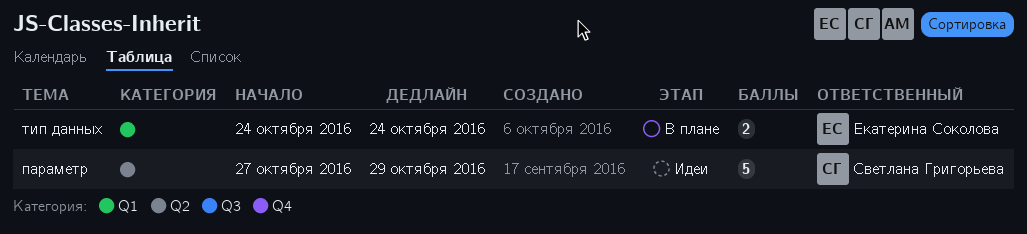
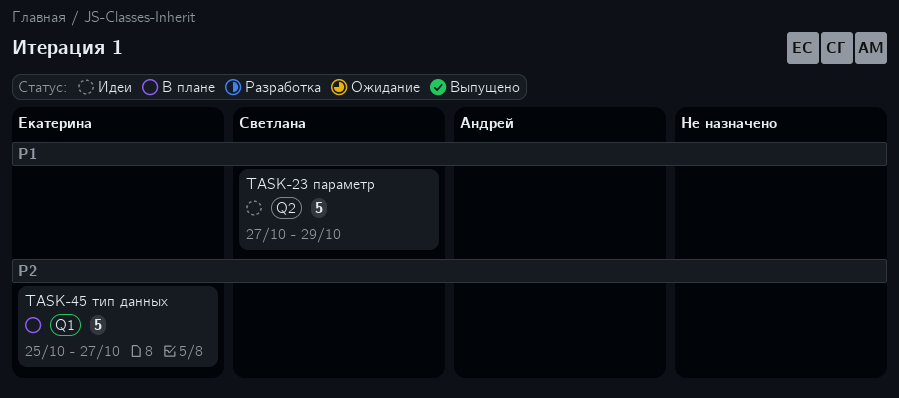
тип данных, estimate: 2 -> 5
тип данных, start: Oct 24 -> Oct 25
тип данных, due: Oct 24 -> Oct 27

